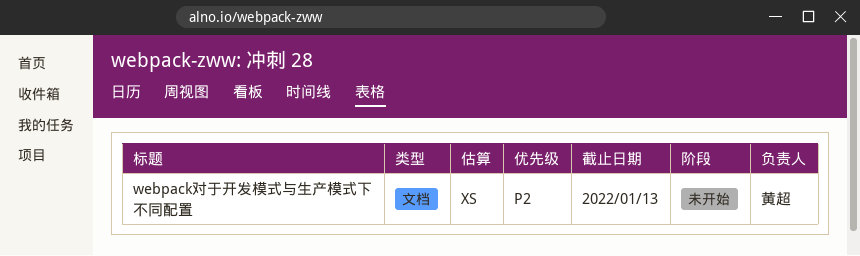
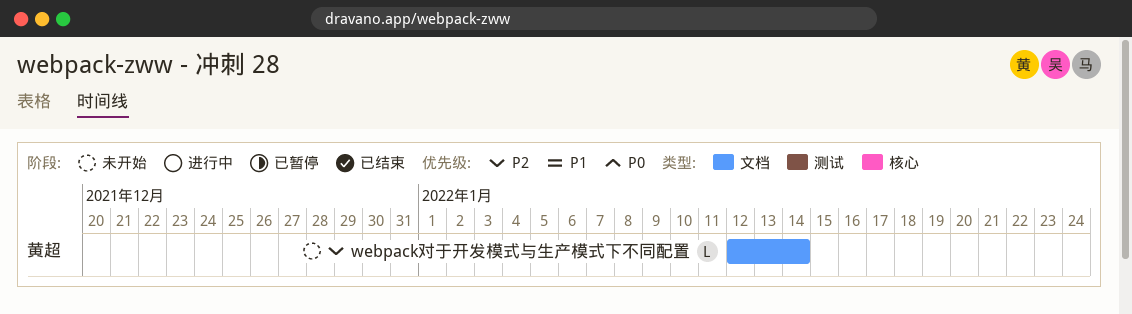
webpack对于开发模式与生产模式下不同配置, estimate: XS -> L
webpack对于开发模式与生产模式下不同配置, due: Jan 13 -> Jan 14

